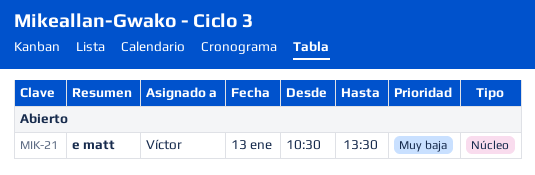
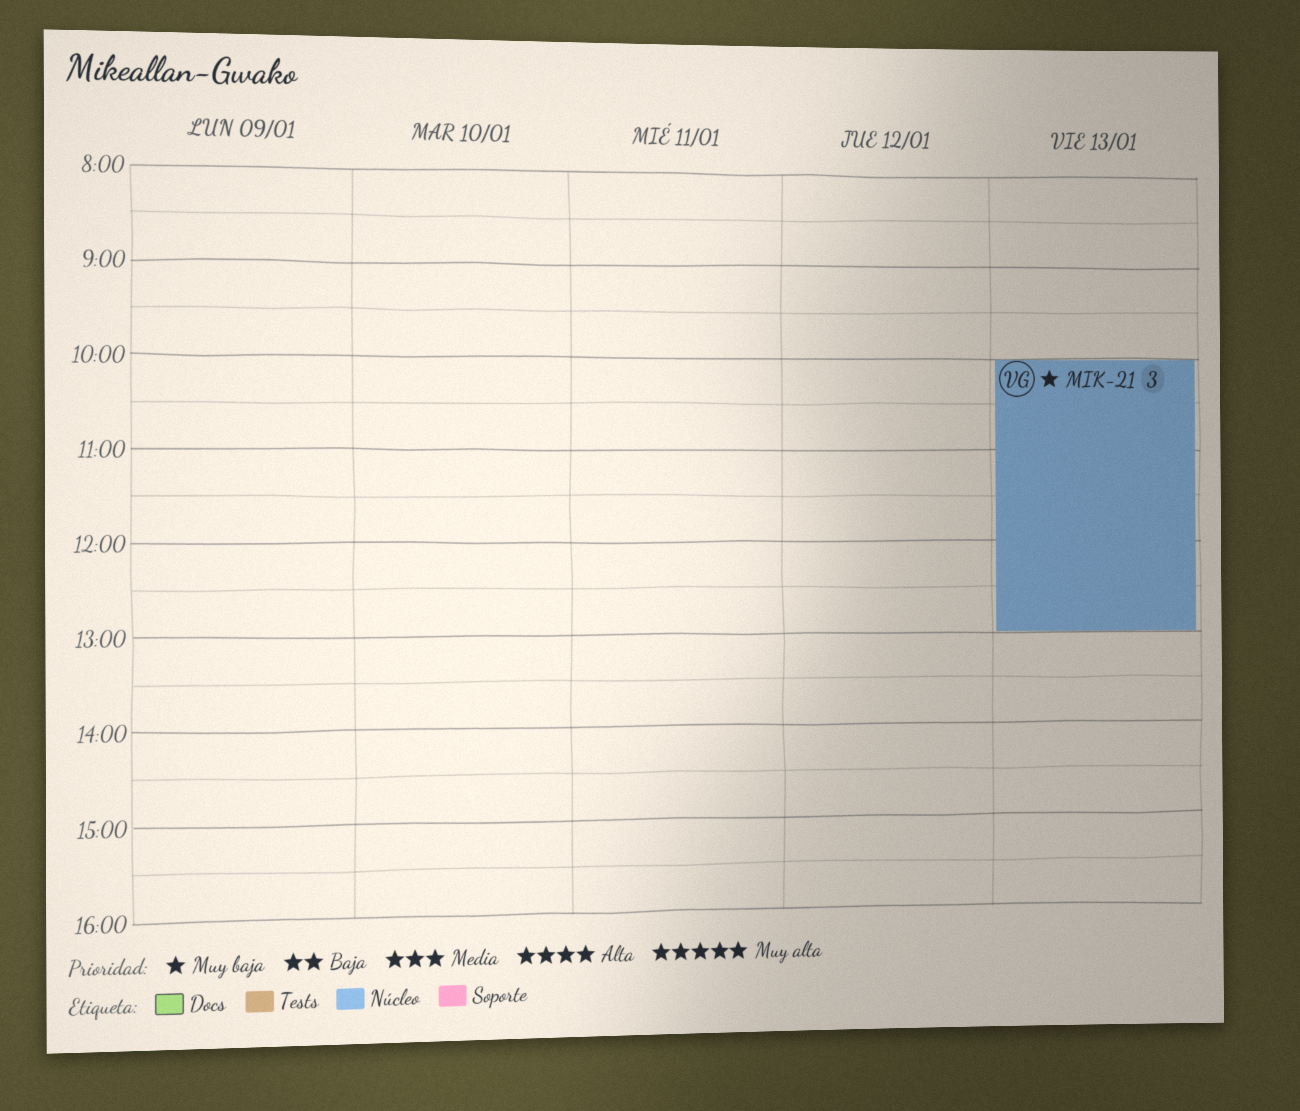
MIK-21, begins: 10:30 -> 10:00
MIK-21, ends: 13:30 -> 13:00

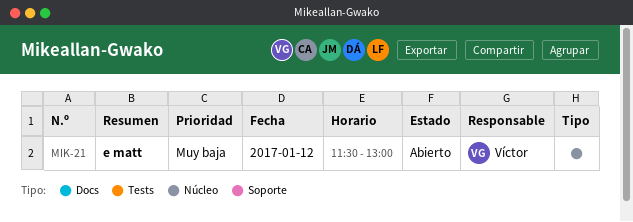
MIK-21, day: Jan 13 -> Jan 12
MIK-21, begins: 10:00 -> 11:30

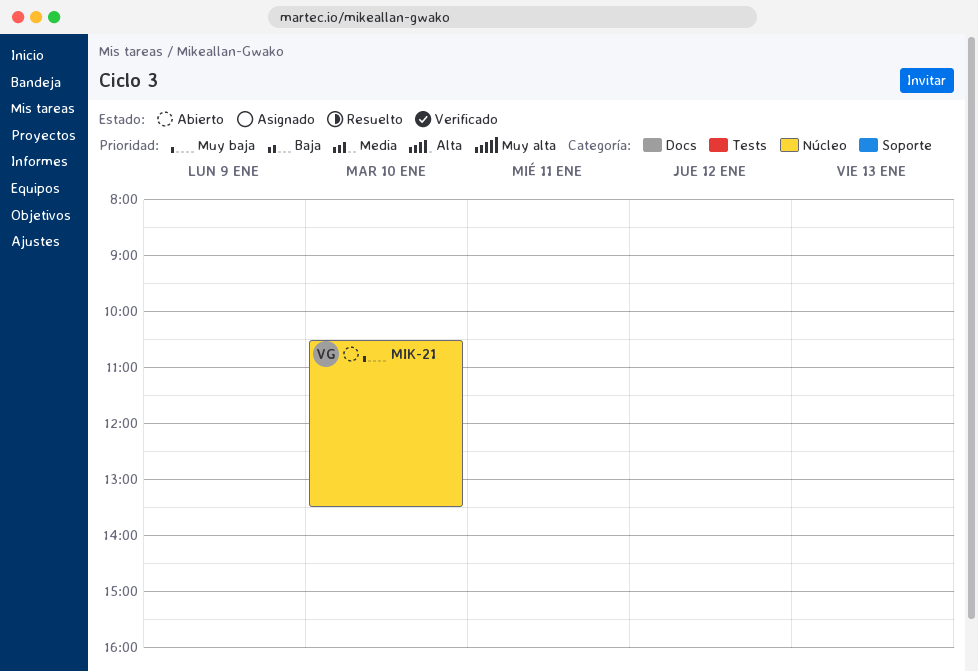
MIK-21, day: Jan 12 -> Jan 10
MIK-21, begins: 11:30 -> 10:30
MIK-21, ends: 13:00 -> 13:30

